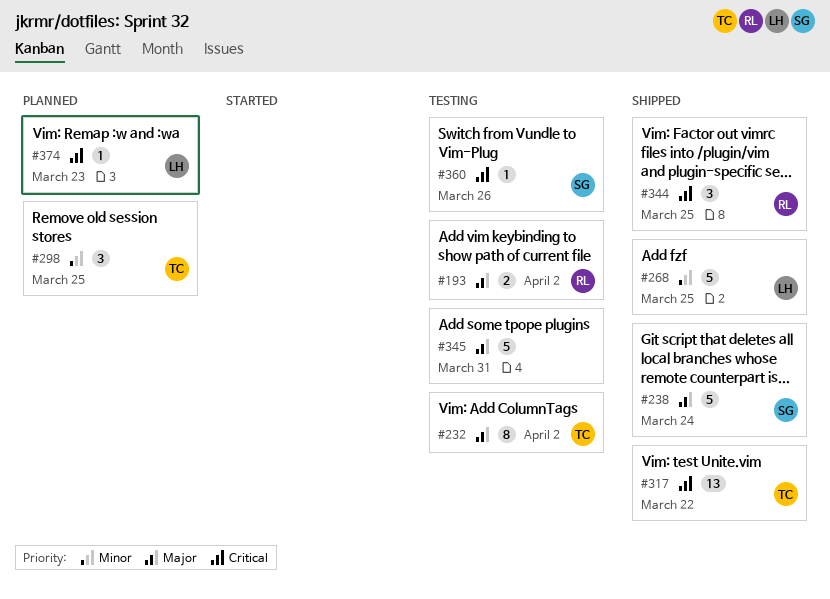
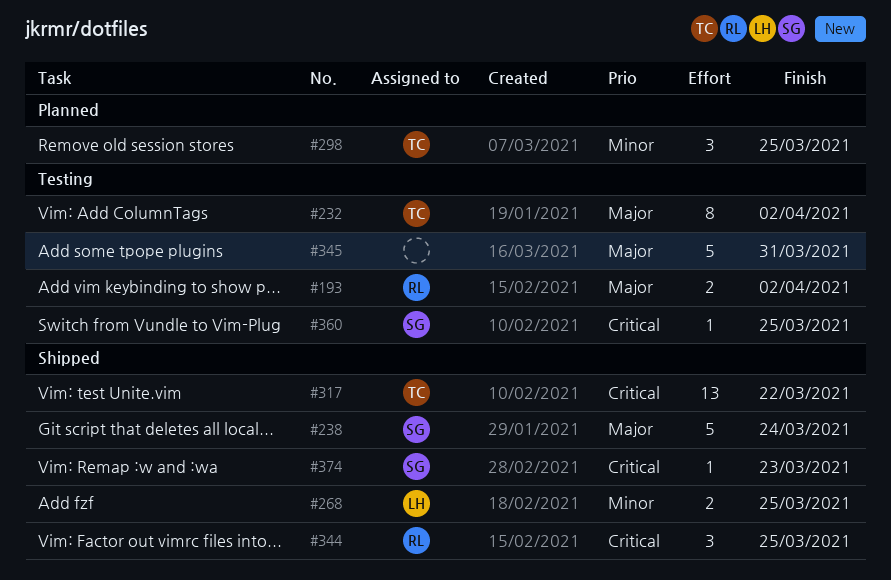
#268, estimate: 5 -> 2
#360, due: Mar 26 -> Mar 25
#374, status: Planned -> Shipped
#374, owner: LH -> SG

